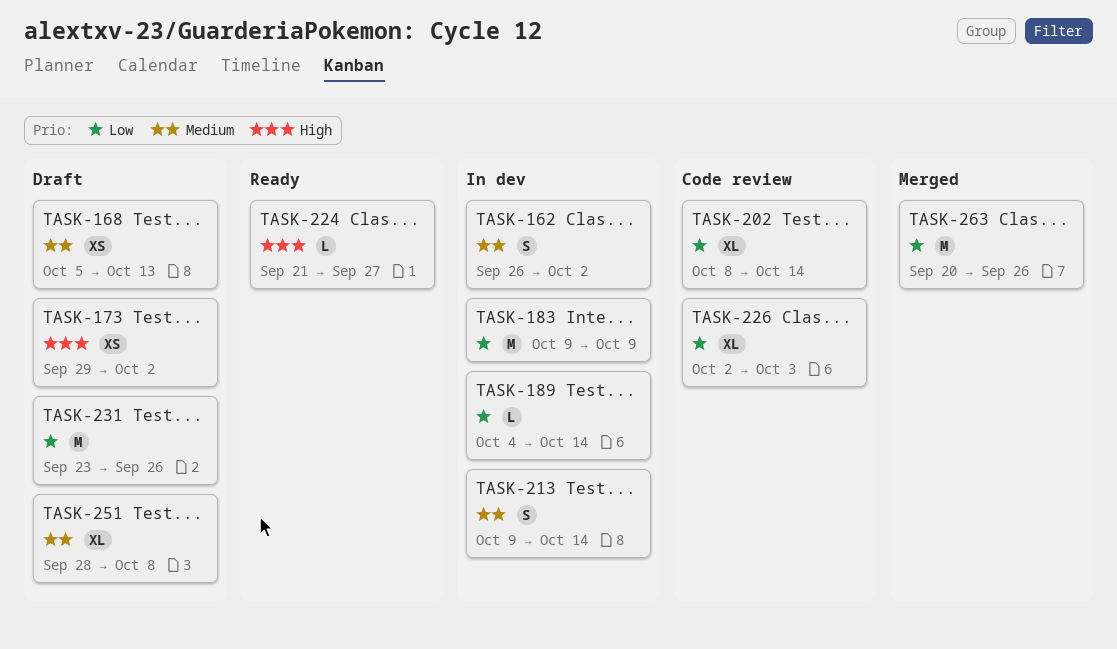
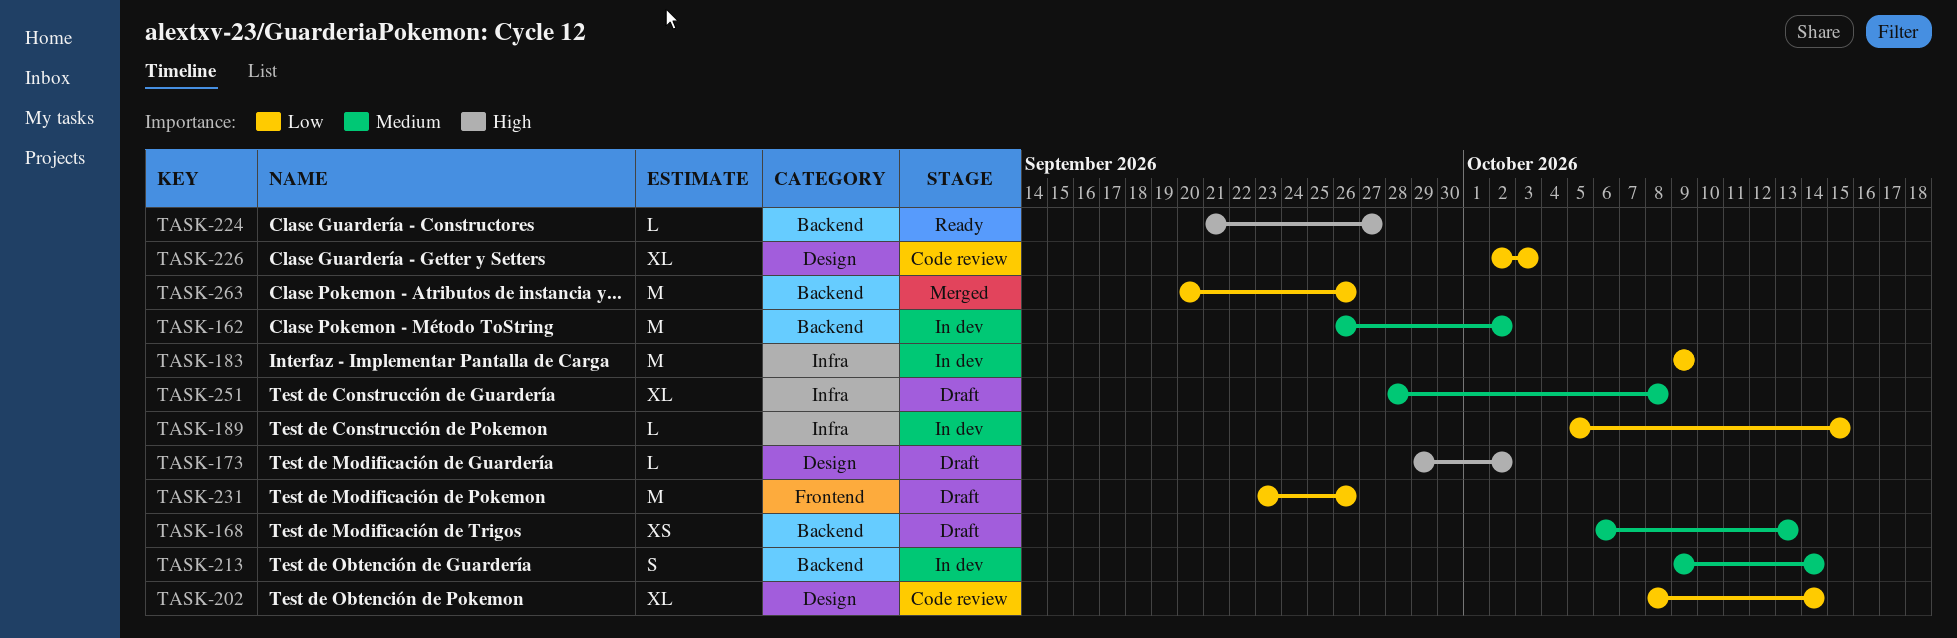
TASK-162, estimate: S -> M
TASK-168, start: Oct 5 -> Oct 6
TASK-173, estimate: XS -> L
TASK-189, start: Oct 4 -> Oct 5
TASK-189, due: Oct 14 -> Oct 15

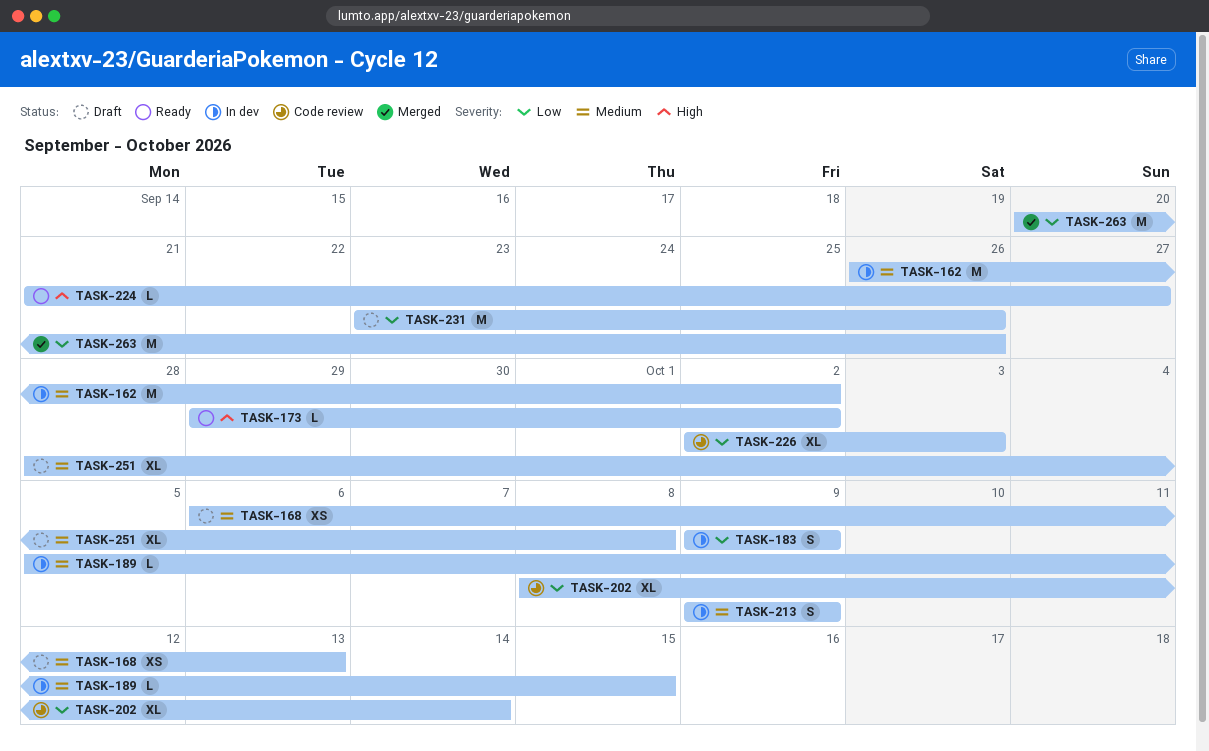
TASK-173, status: Draft -> Ready
TASK-183, estimate: M -> S
TASK-189, priority: Low -> Medium
TASK-213, due: Oct 14 -> Oct 9

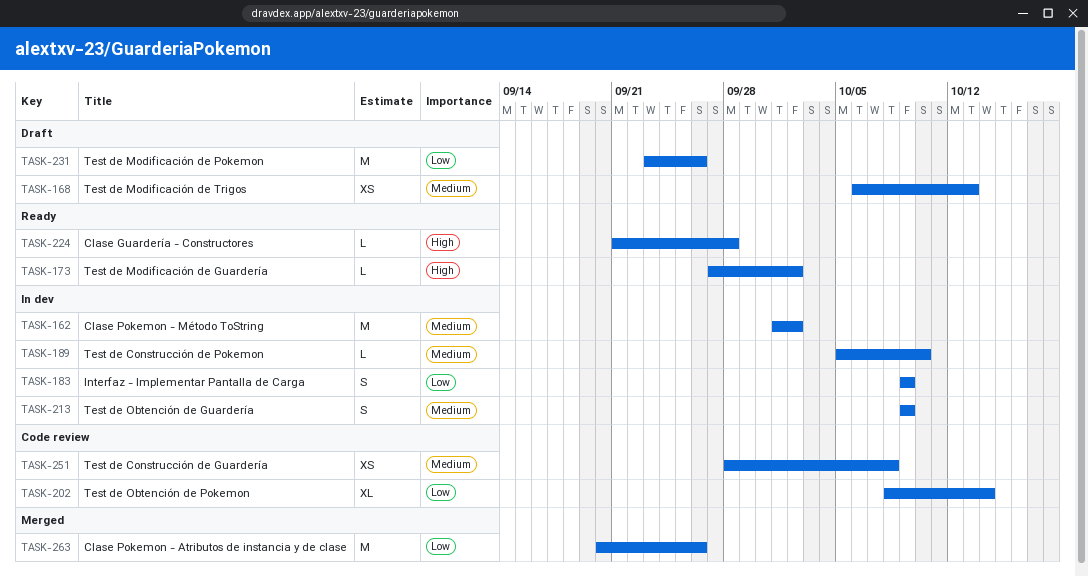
TASK-162, start: Sep 26 -> Oct 1
TASK-173, start: Sep 29 -> Sep 27
TASK-189, due: Oct 15 -> Oct 10
TASK-224, due: Sep 27 -> Sep 28
TASK-226: present -> none
TASK-251, status: Draft -> Code review
TASK-251, estimate: XL -> XS

